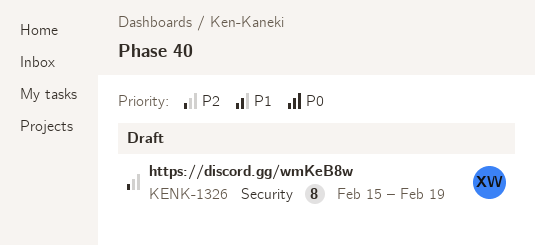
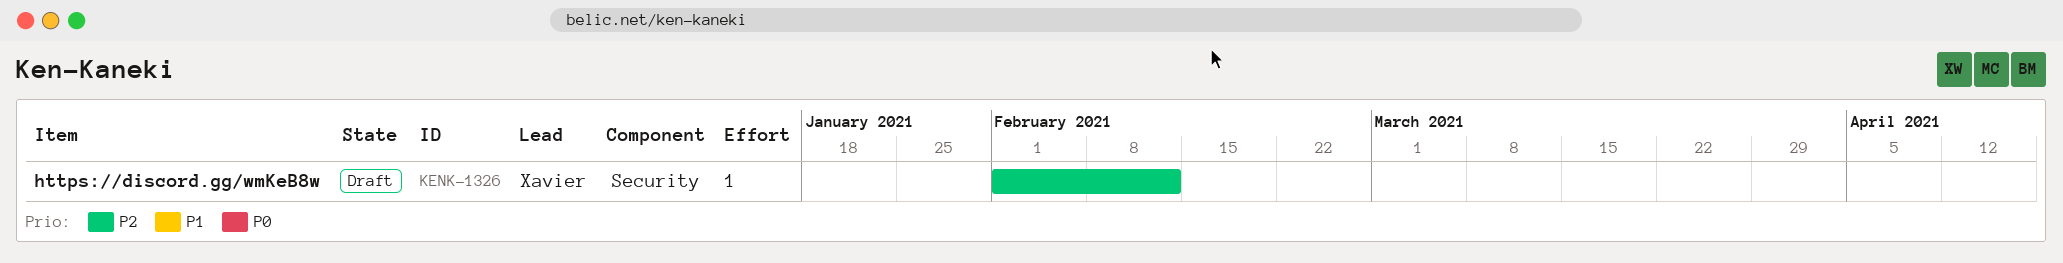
KENK-1326, estimate: 8 -> 1
KENK-1326, start: Feb 15 -> Feb 1
KENK-1326, due: Feb 19 -> Feb 12

